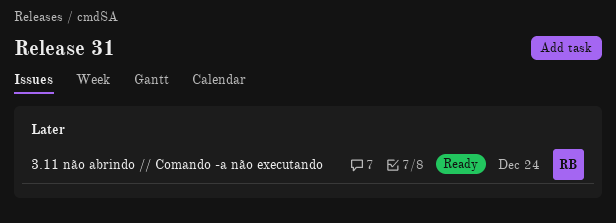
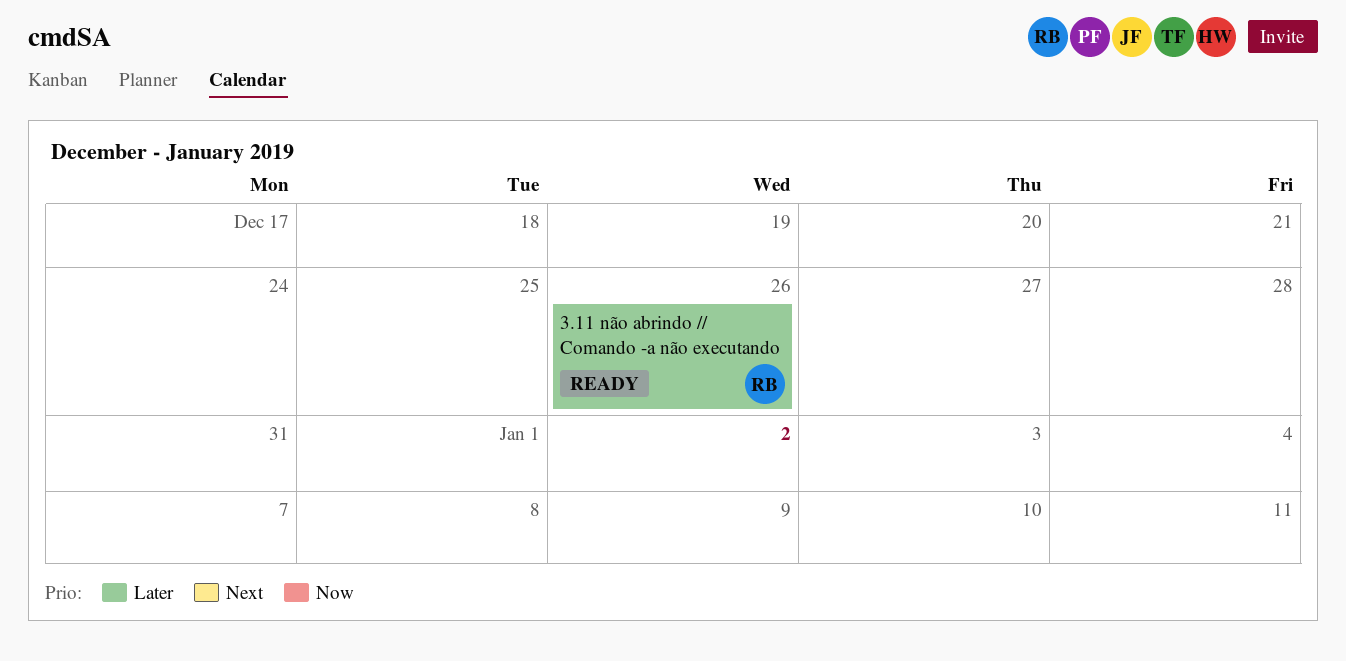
3.11 não abrindo // Comando -a não executando, due: Dec 24 -> Dec 26

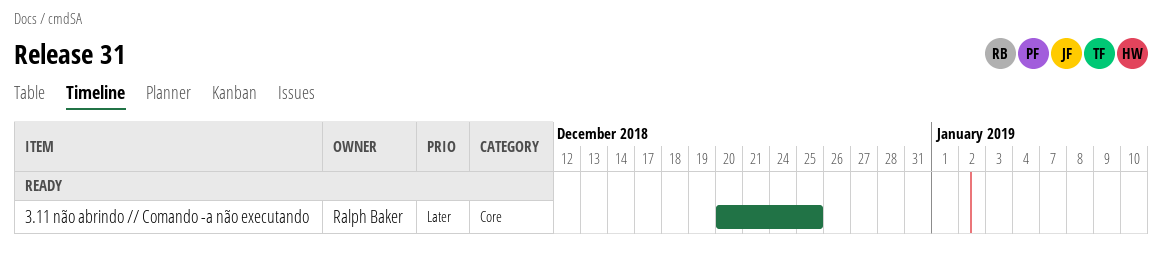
3.11 não abrindo // Comando -a não executando, due: Dec 26 -> Dec 25

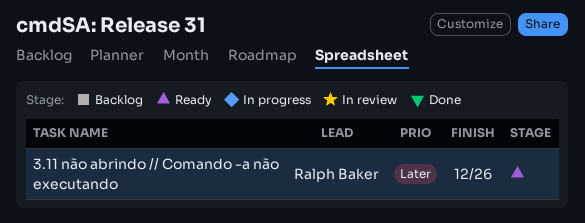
3.11 não abrindo // Comando -a não executando, due: Dec 25 -> Dec 26

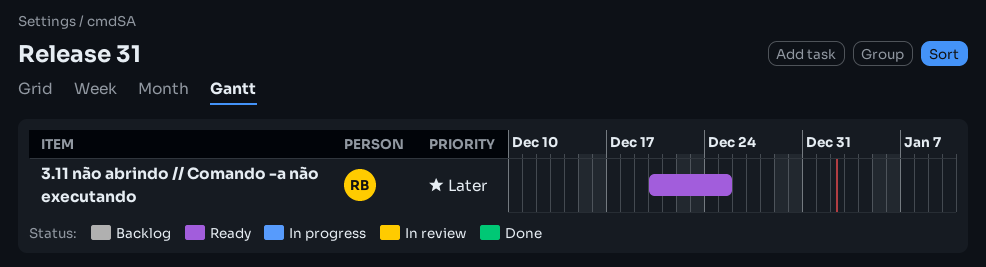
3.11 não abrindo // Comando -a não executando, due: Dec 26 -> Dec 25

